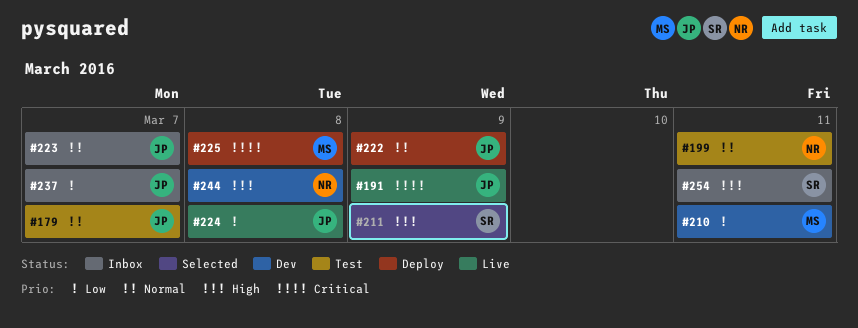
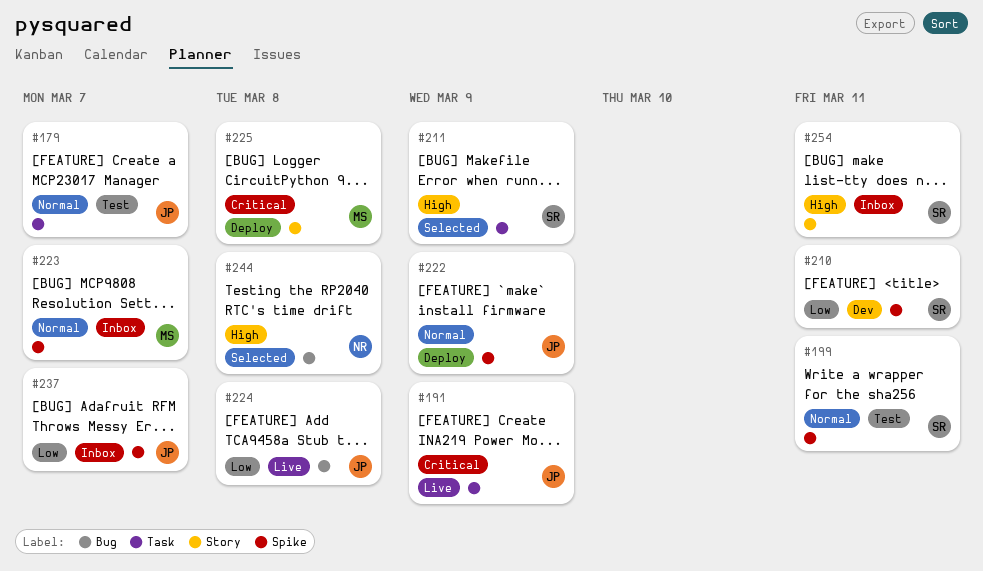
#199, owner: NR -> SR
#210, owner: MS -> SR
#223, owner: JP -> MS
#244, status: Dev -> Selected

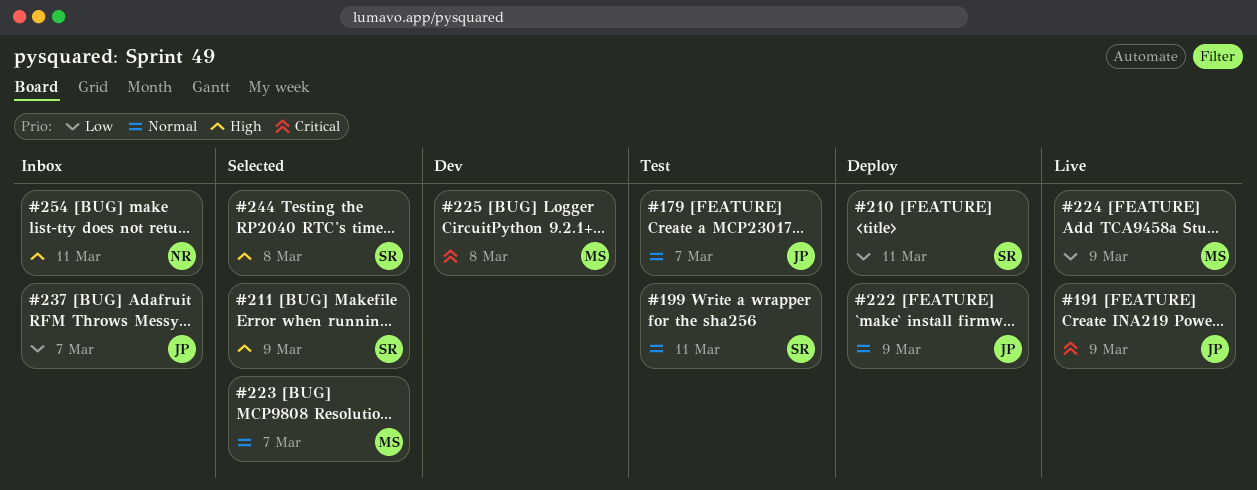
#210, status: Dev -> Deploy
#223, status: Inbox -> Selected
#224, owner: JP -> MS
#224, due: Mar 8 -> Mar 9
#225, status: Deploy -> Dev
#244, owner: NR -> SR
#254, owner: SR -> NR

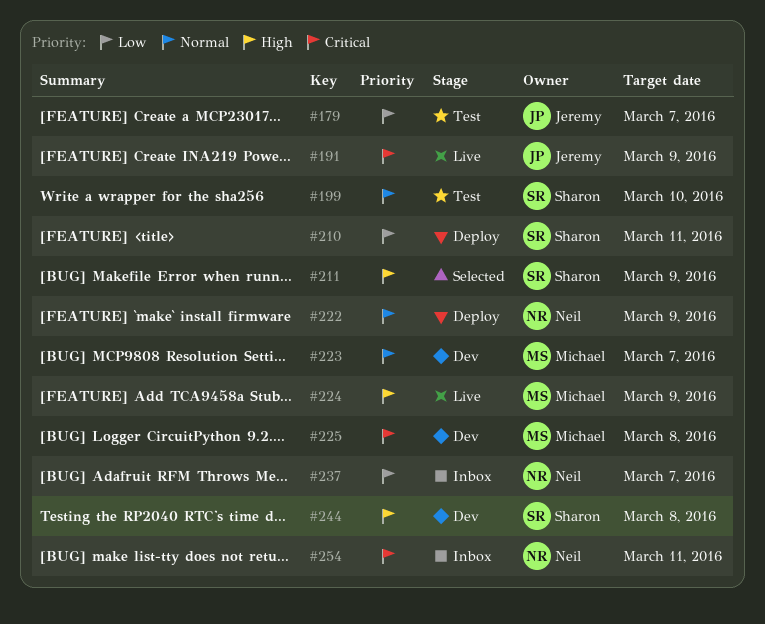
#179, priority: Normal -> Low
#199, due: Mar 11 -> Mar 10
#222, owner: Jeremy -> Neil
#223, status: Selected -> Dev
#224, priority: Low -> High
#237, owner: Jeremy -> Neil
#244, status: Selected -> Dev
#254, priority: High -> Critical

